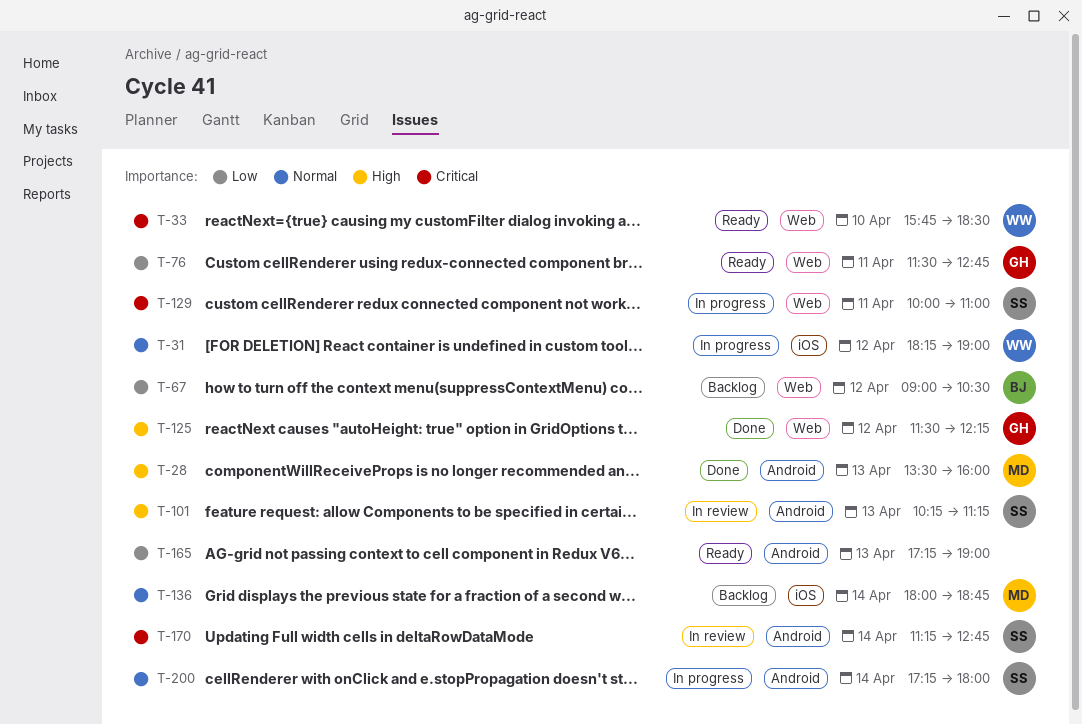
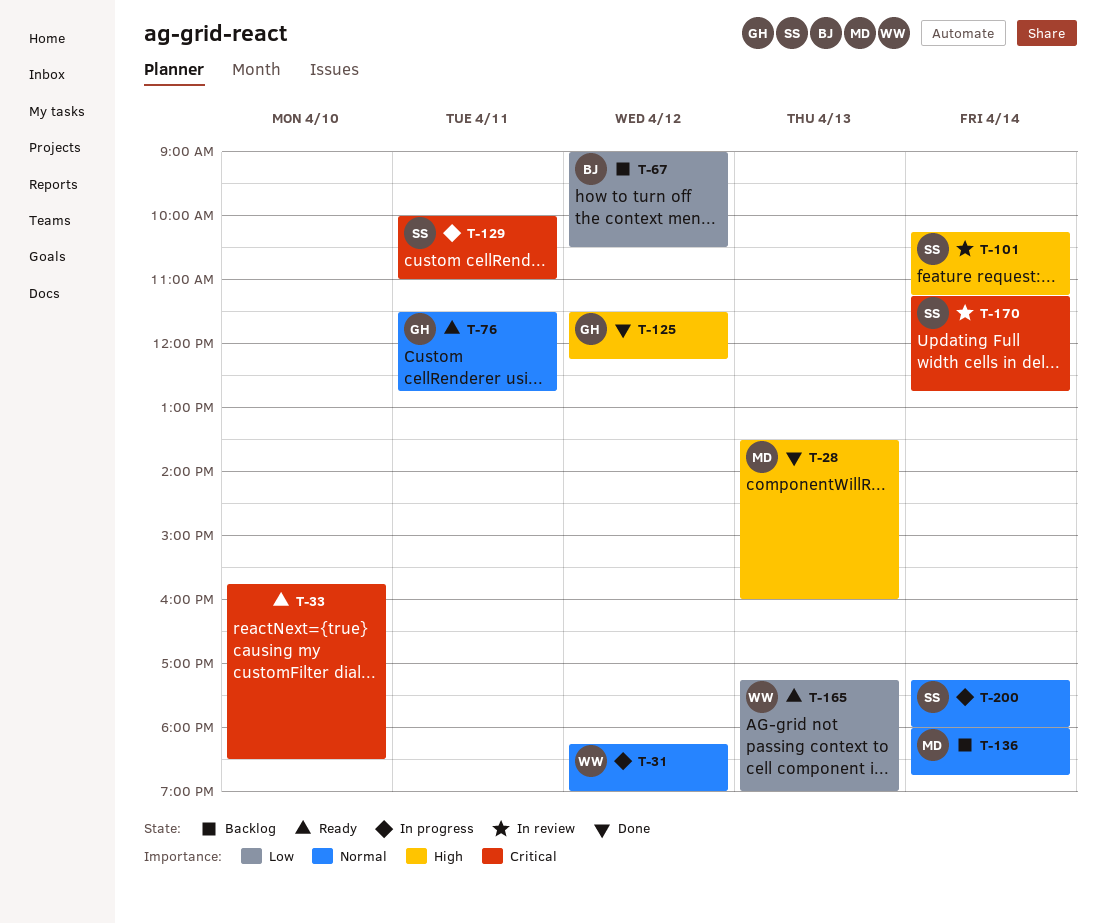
T-33, owner: WW -> none
T-76, priority: Low -> Normal
T-101, day: Apr 13 -> Apr 14
T-165, owner: none -> WW

